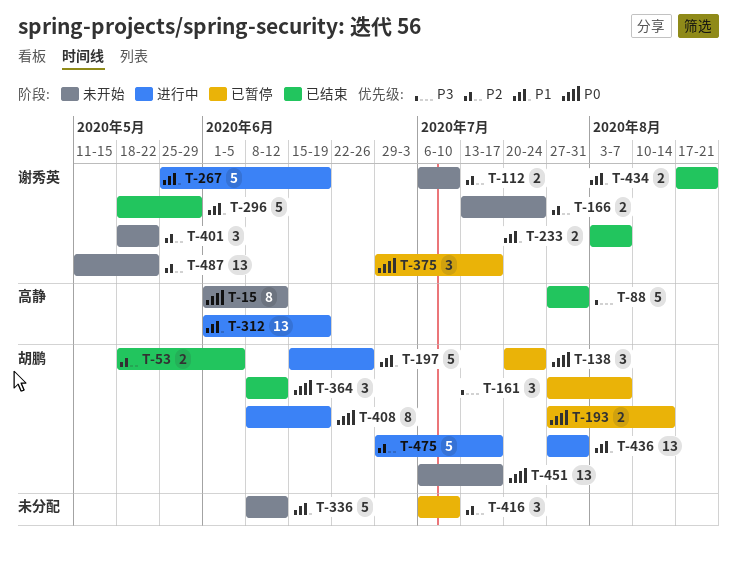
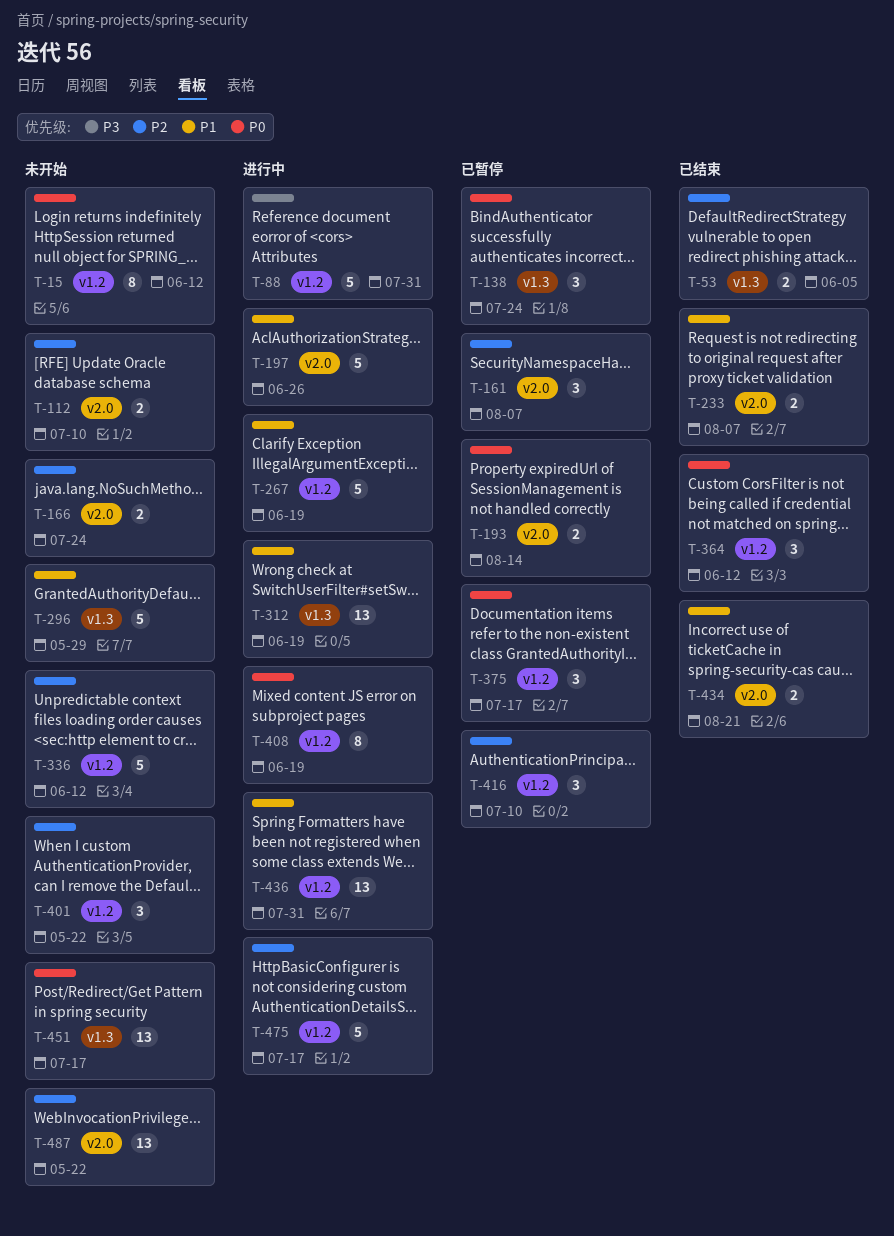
T-88, status: 已结束 -> 进行中
T-161, priority: P3 -> P2
T-296, status: 已结束 -> 未开始
T-336, priority: P1 -> P2

